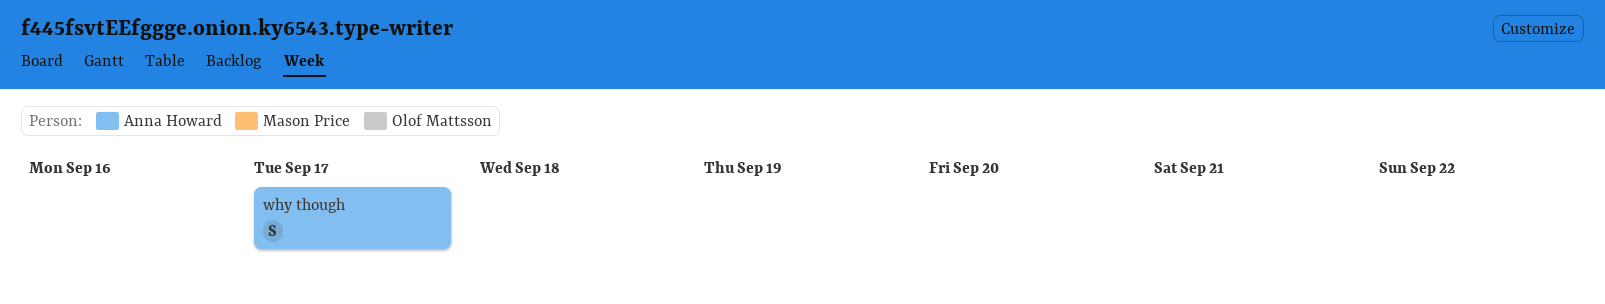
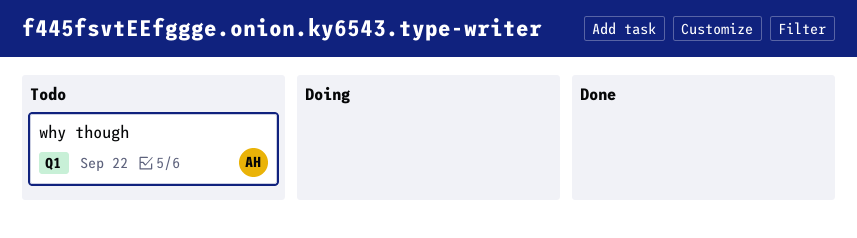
why though, due: Sep 17 -> Sep 22

